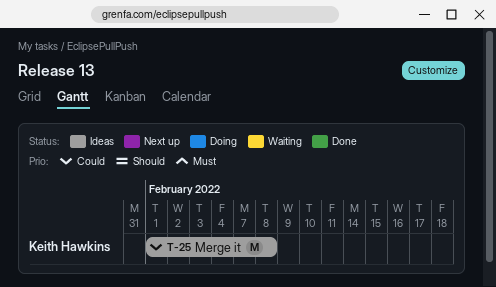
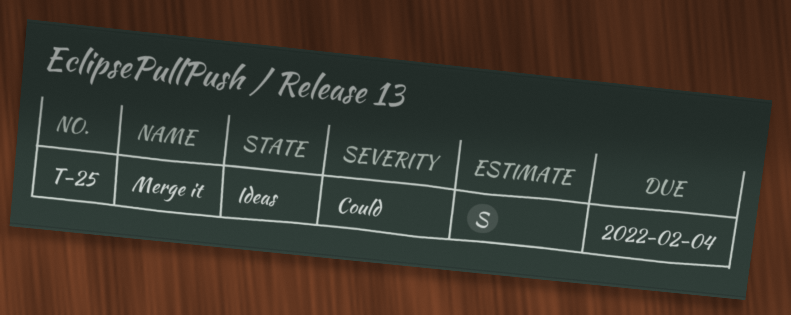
T-25, estimate: M -> S
T-25, due: Feb 8 -> Feb 4

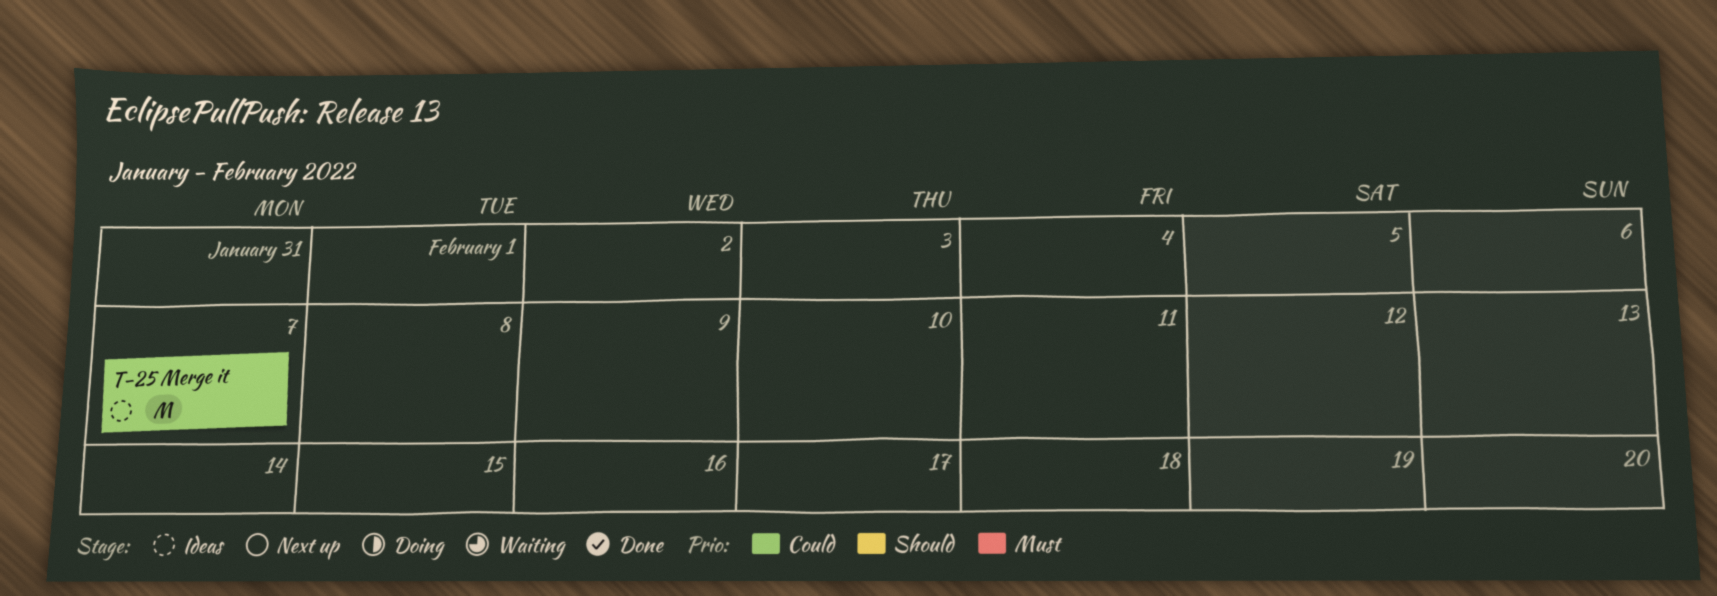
T-25, estimate: S -> M
T-25, due: Feb 4 -> Feb 7

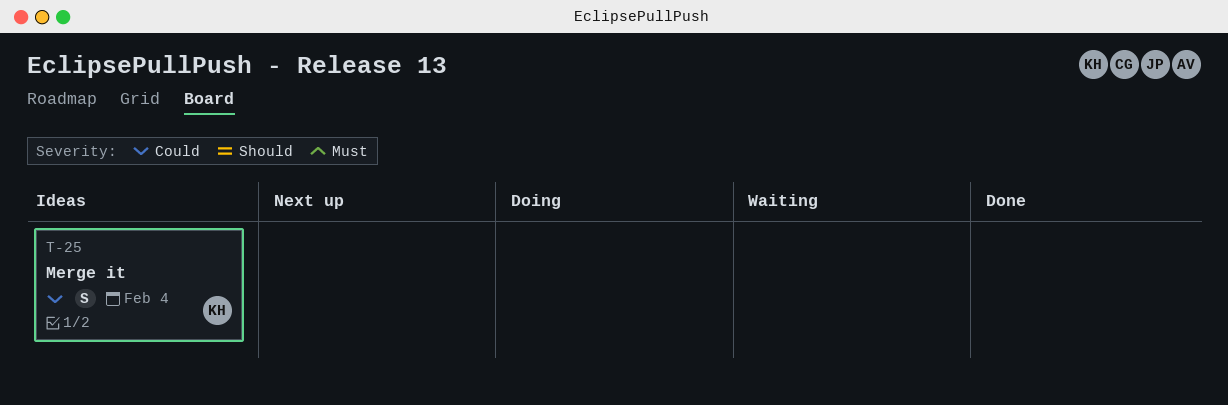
T-25, estimate: M -> S
T-25, due: Feb 7 -> Feb 4

